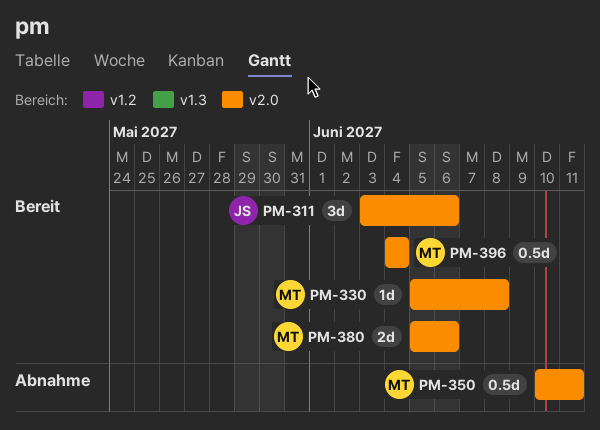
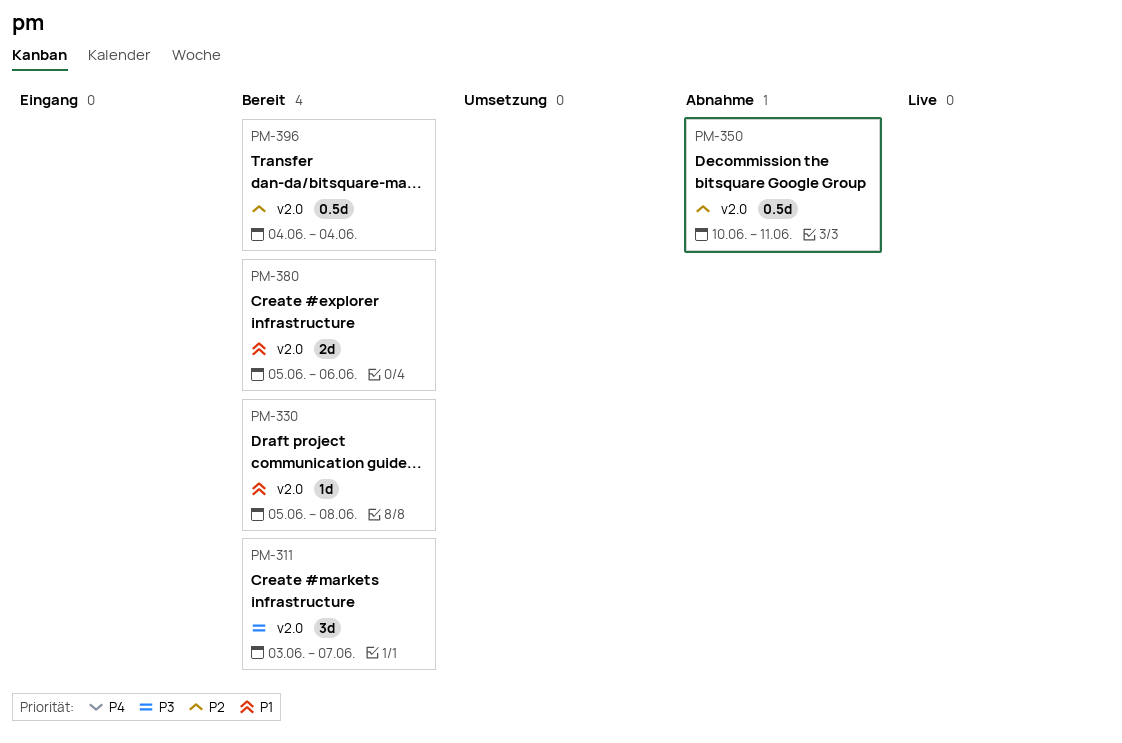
PM-311, due: Jun 6 -> Jun 7

